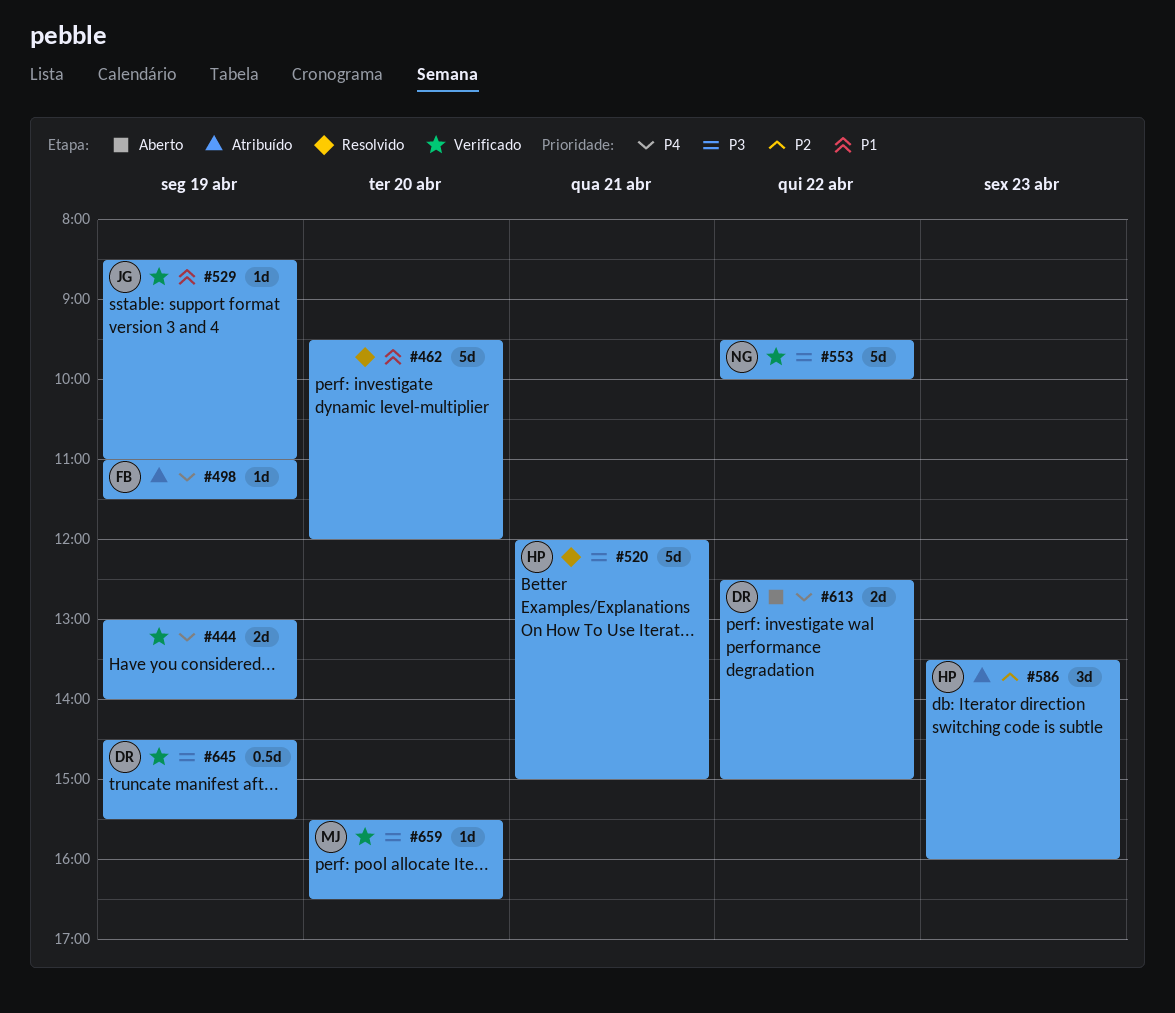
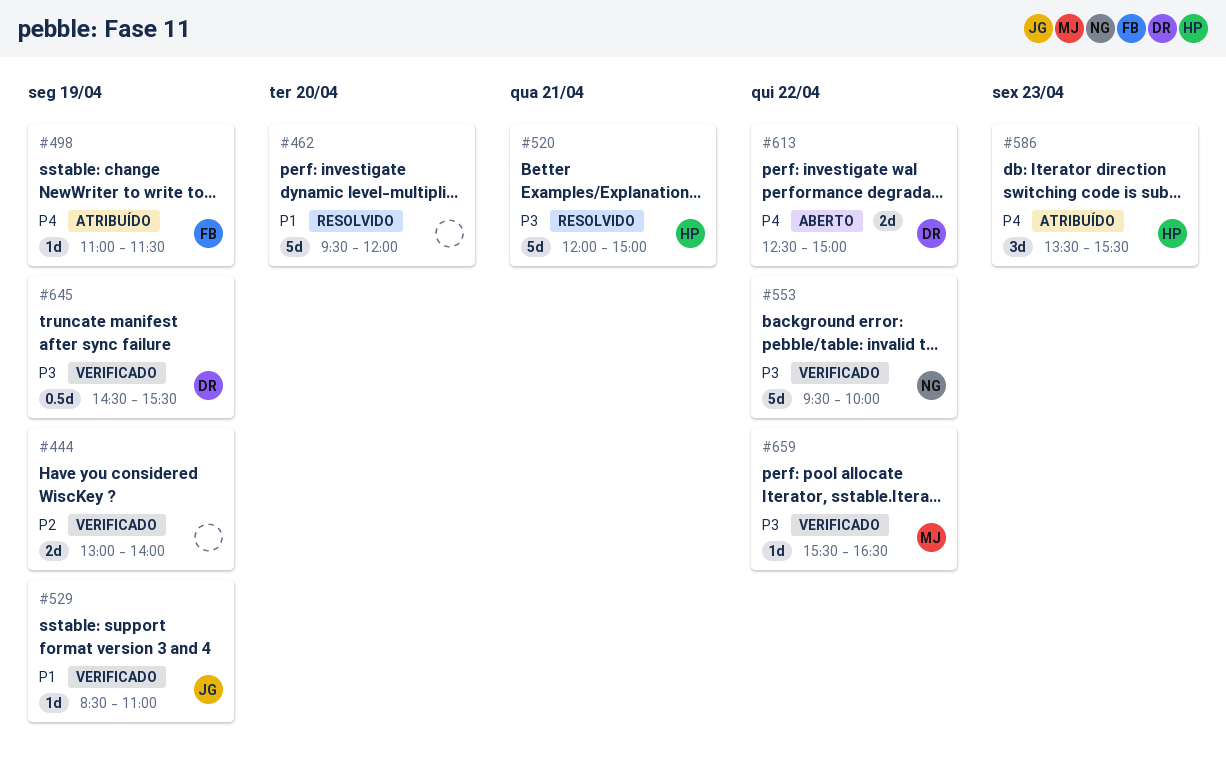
#444, priority: P4 -> P2
#586, priority: P2 -> P4
#586, ends: 16:00 -> 15:30
#659, day: Apr 20 -> Apr 22

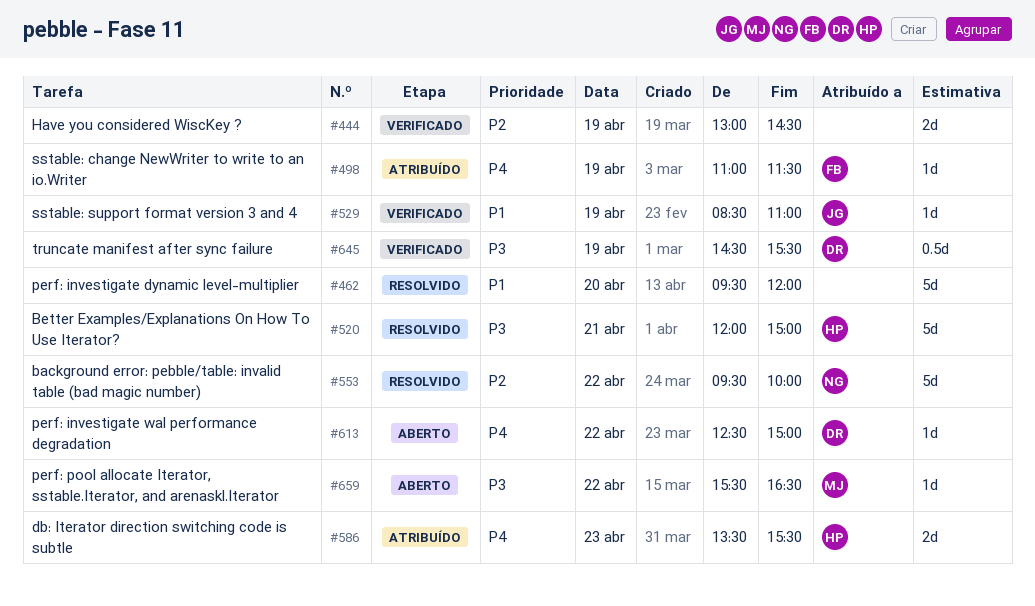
#444, ends: 14:00 -> 14:30
#553, status: Verificado -> Resolvido
#553, priority: P3 -> P2
#586, estimate: 3d -> 2d
#613, estimate: 2d -> 1d
#659, status: Verificado -> Aberto

